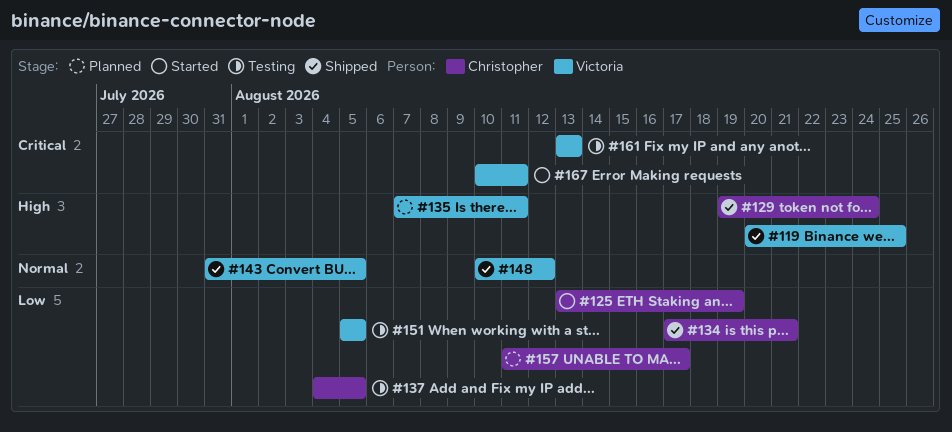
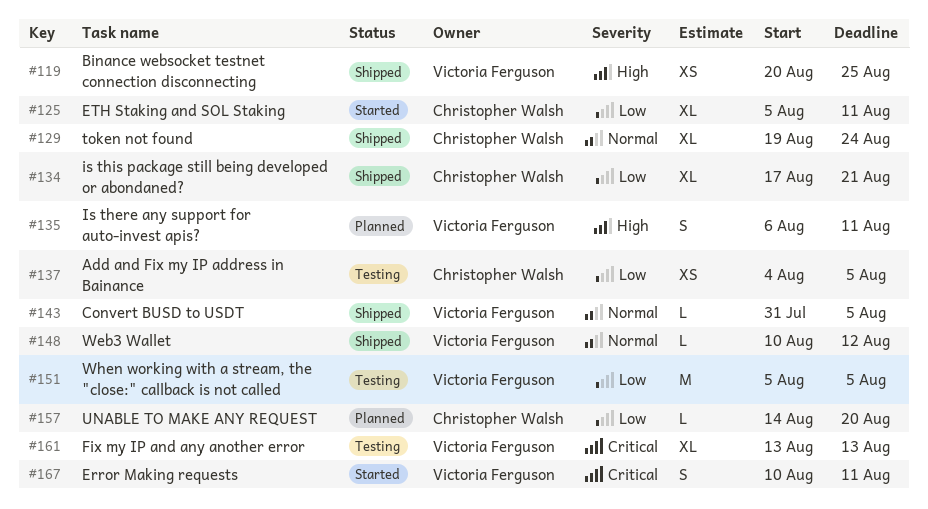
#125, start: Aug 13 -> Aug 5
#125, due: Aug 19 -> Aug 11
#129, priority: High -> Normal
#135, start: Aug 7 -> Aug 6
#157, start: Aug 11 -> Aug 14
#157, due: Aug 17 -> Aug 20

